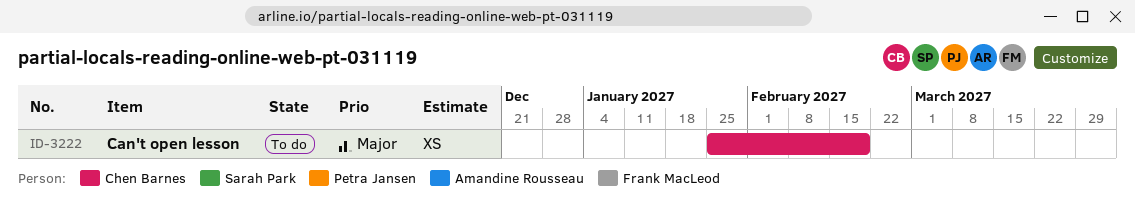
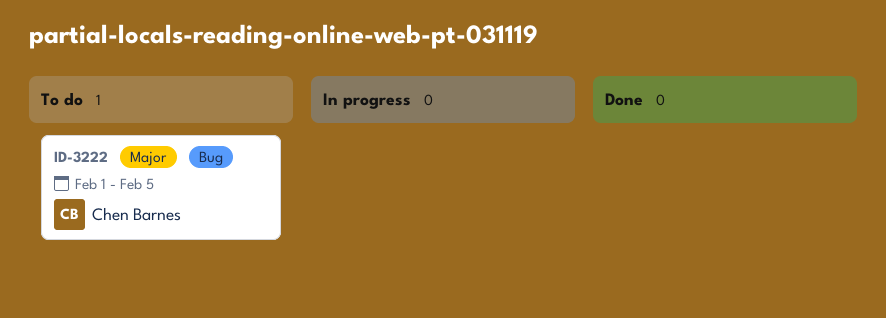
ID-3222, start: Jan 25 -> Feb 1
ID-3222, due: Feb 19 -> Feb 5

